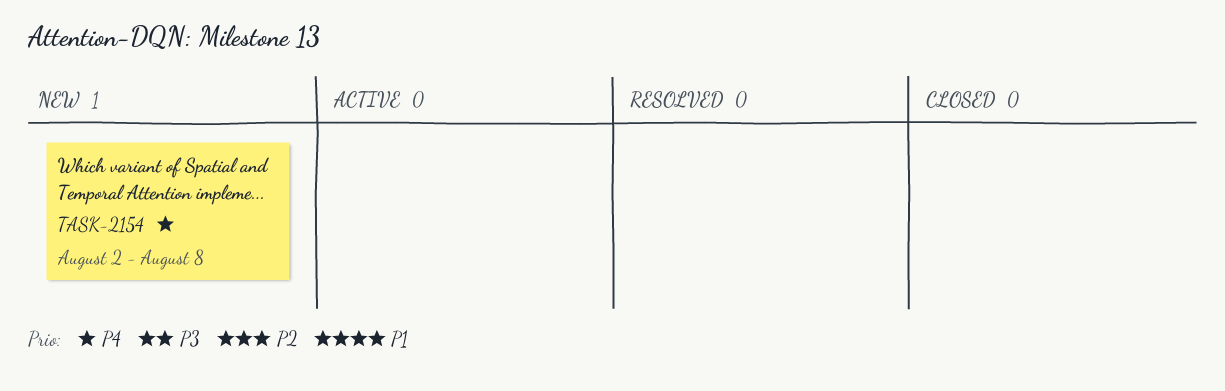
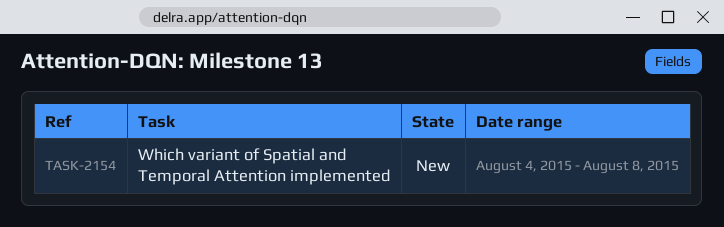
TASK-2154, start: Aug 2 -> Aug 4

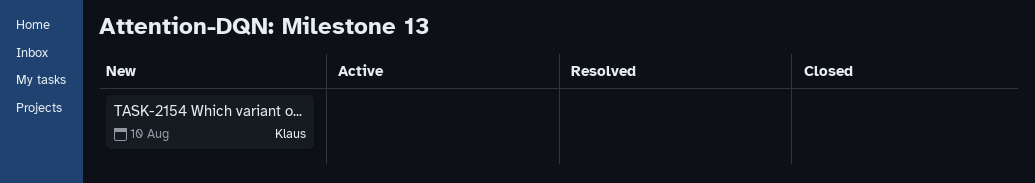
TASK-2154, due: Aug 8 -> Aug 10

